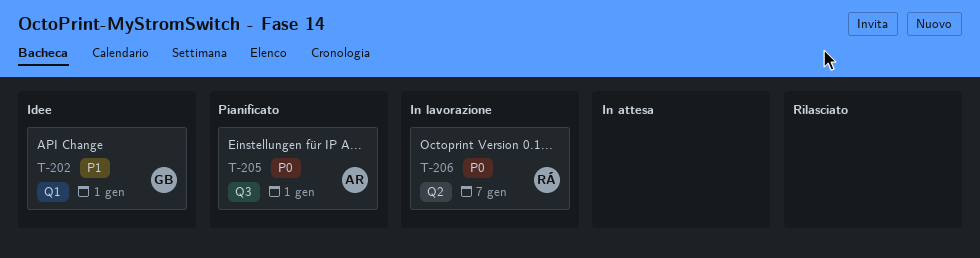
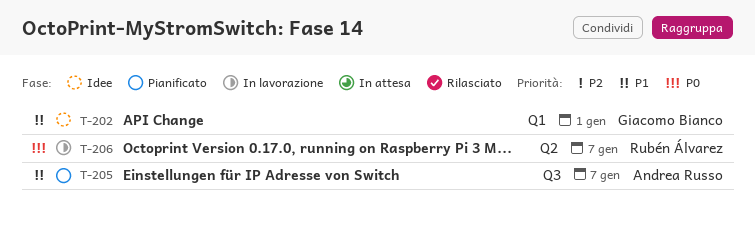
T-205, priority: P0 -> P1
T-205, due: Jan 1 -> Jan 7

